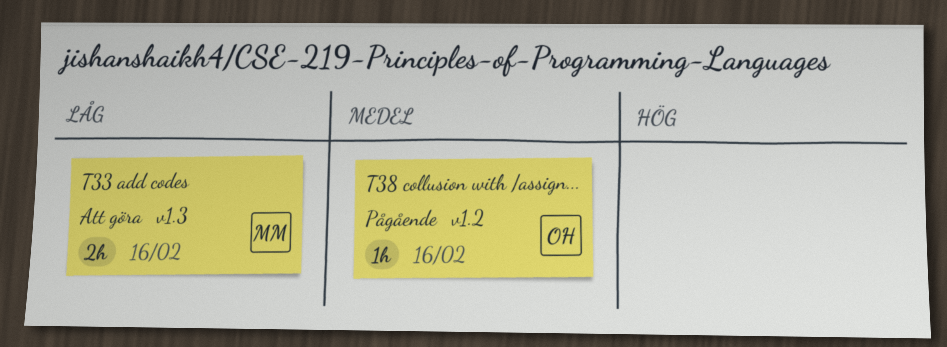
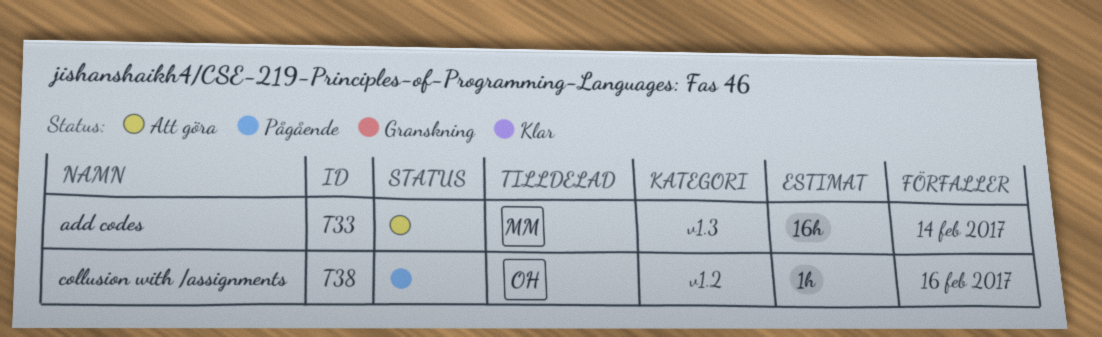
T33, estimate: 2h -> 16h
T33, due: Feb 16 -> Feb 14

